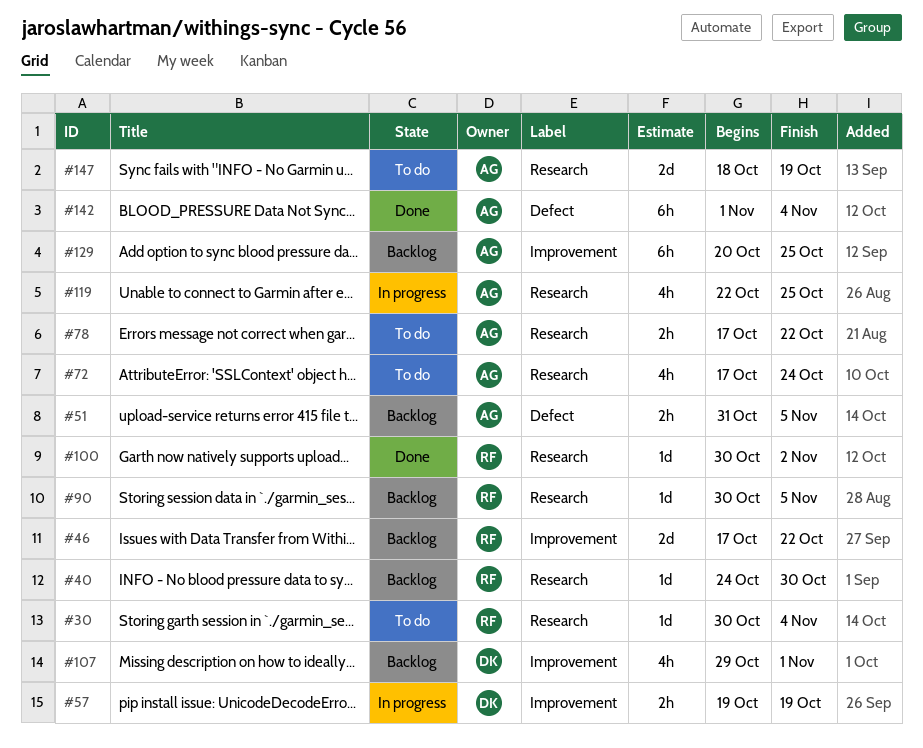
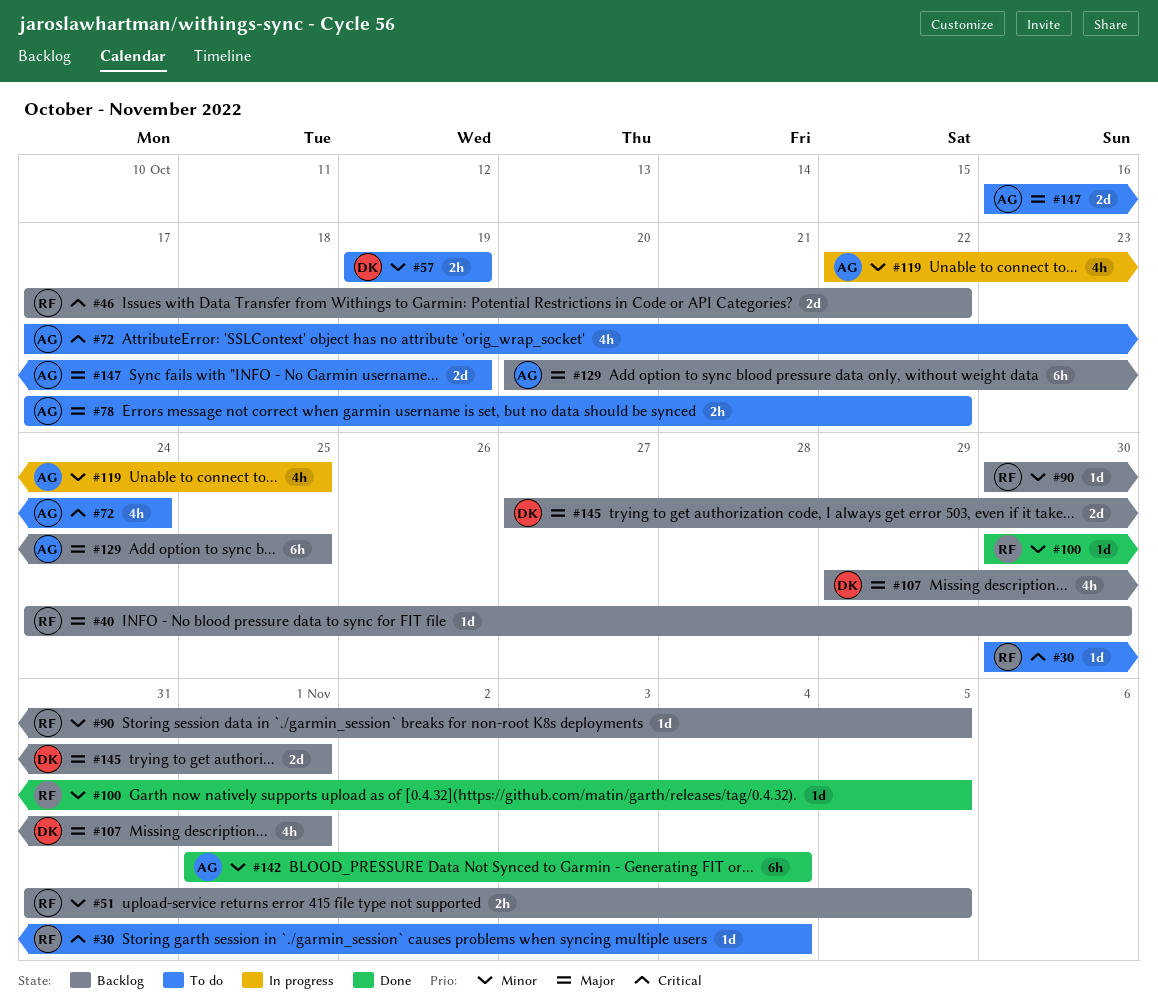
#51, owner: AG -> RF
#57, status: In progress -> To do
#100, due: Nov 2 -> Nov 5
#145: none -> present
#147, start: Oct 18 -> Oct 16

